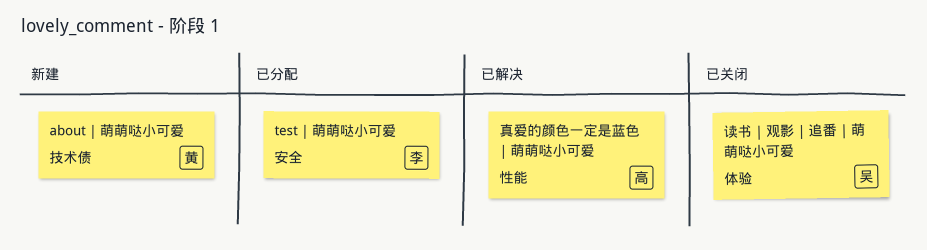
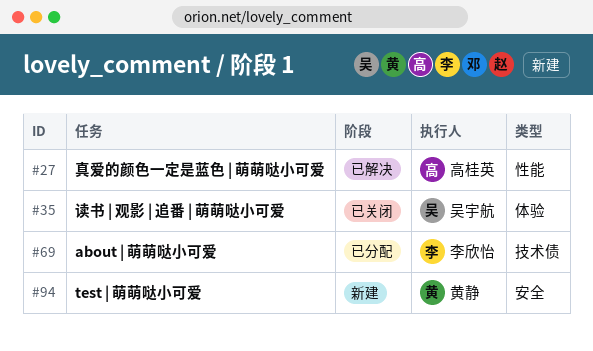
about | 萌萌哒小可爱, status: 新建 -> 已分配
about | 萌萌哒小可爱, owner: 黄静 -> 李欣怡
test | 萌萌哒小可爱, status: 已分配 -> 新建
test | 萌萌哒小可爱, owner: 李欣怡 -> 黄静

